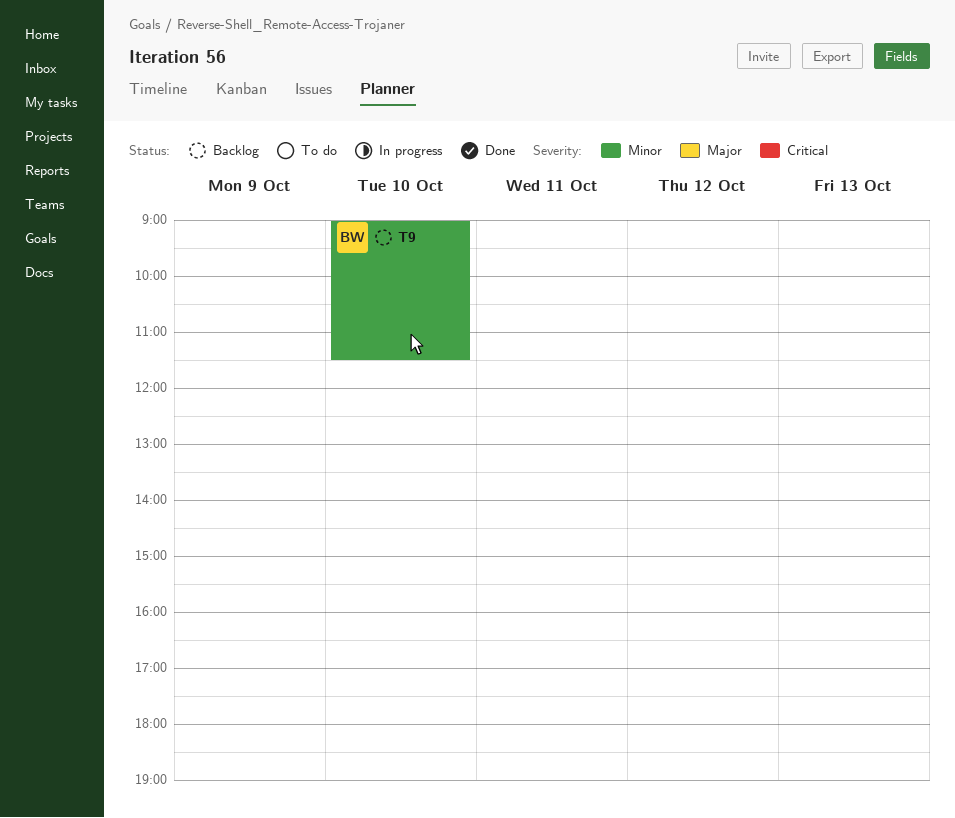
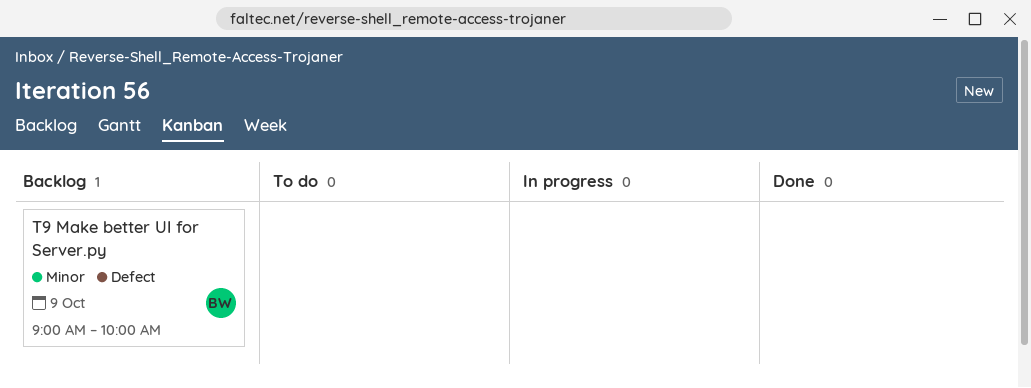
T9, day: Oct 10 -> Oct 9
T9, ends: 11:30 -> 10:00

